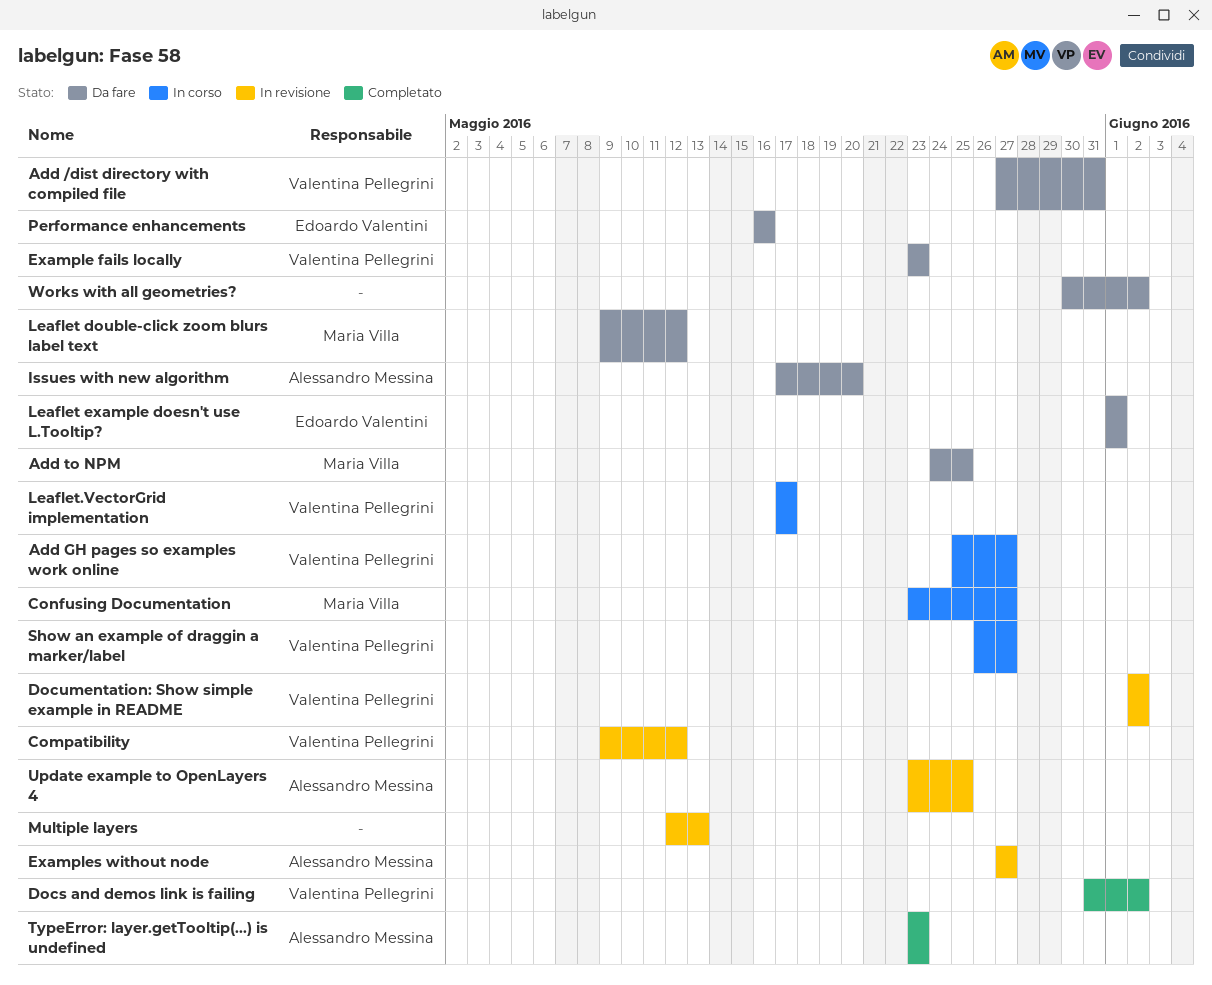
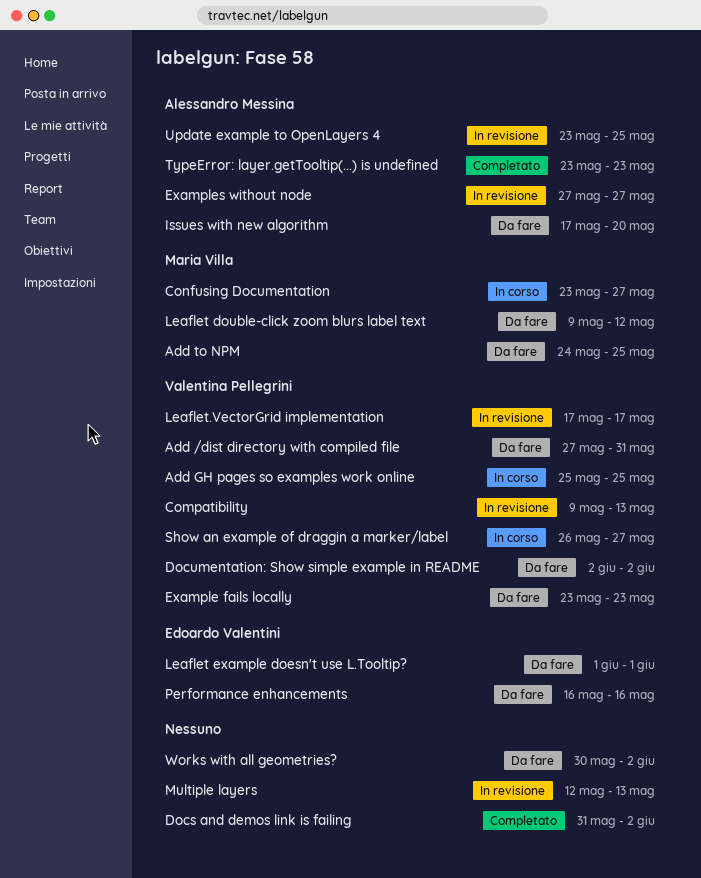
Add GH pages so examples work online, due: May 27 -> May 25
Compatibility, due: May 12 -> May 13
Docs and demos link is failing, owner: Valentina Pellegrini -> none
Documentation: Show simple example in README, status: In revisione -> Da fare
Leaflet.VectorGrid implementation, status: In corso -> In revisione

